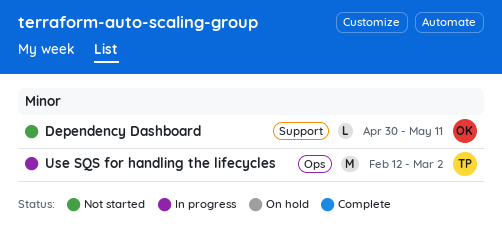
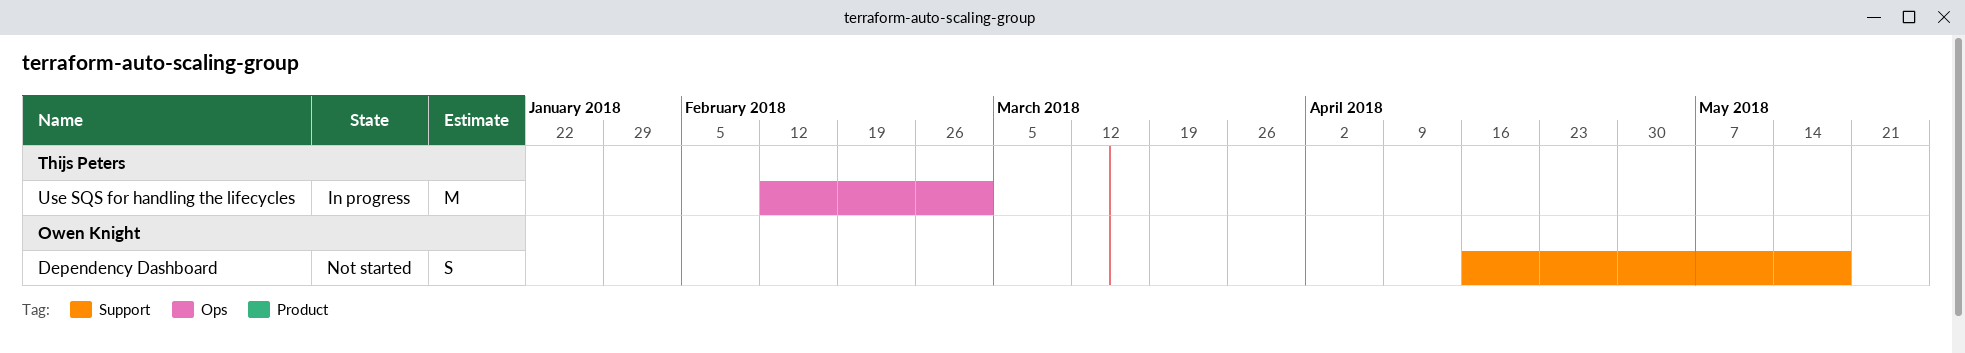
Dependency Dashboard, estimate: L -> S
Dependency Dashboard, start: Apr 30 -> Apr 16
Dependency Dashboard, due: May 11 -> May 18

